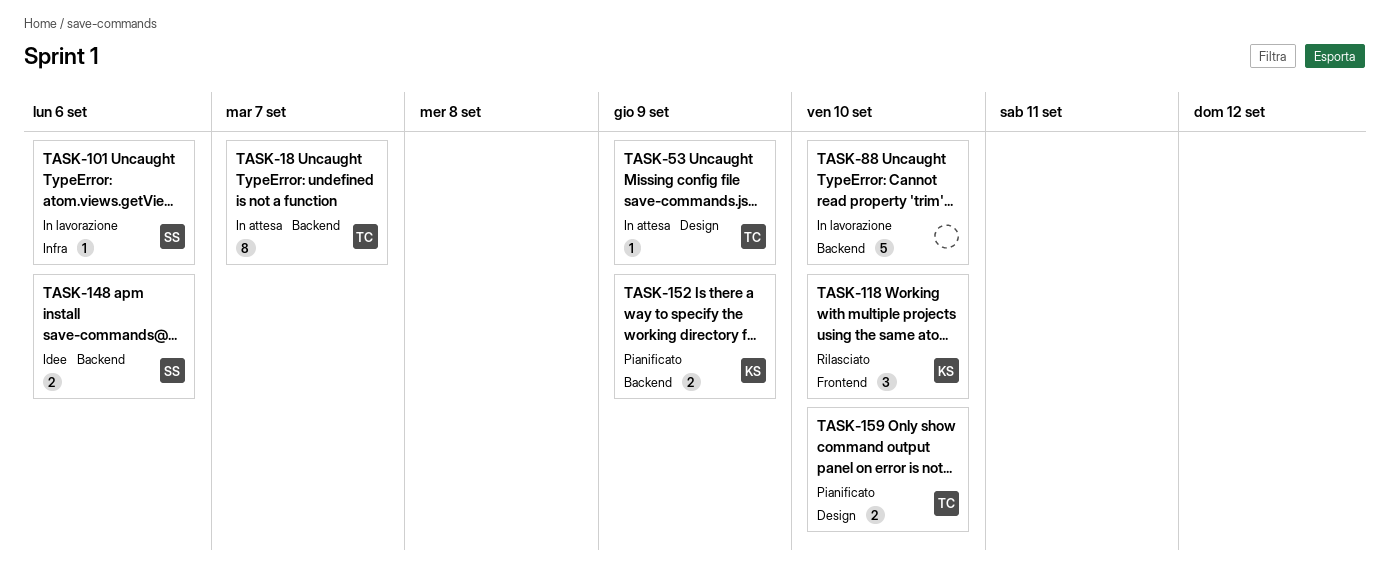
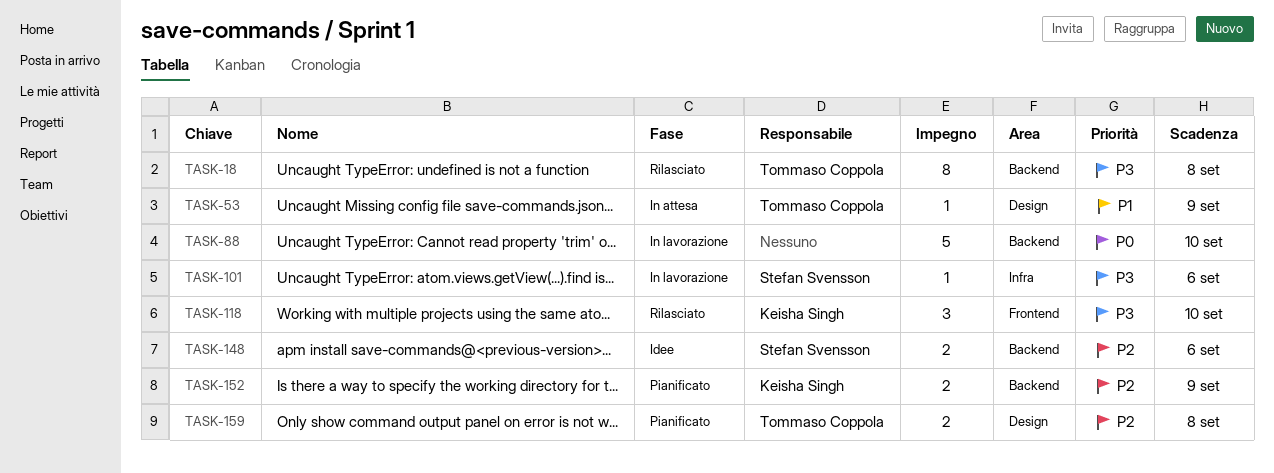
TASK-18, status: In attesa -> Rilasciato
TASK-18, due: Sep 7 -> Sep 8
TASK-159, due: Sep 10 -> Sep 8

